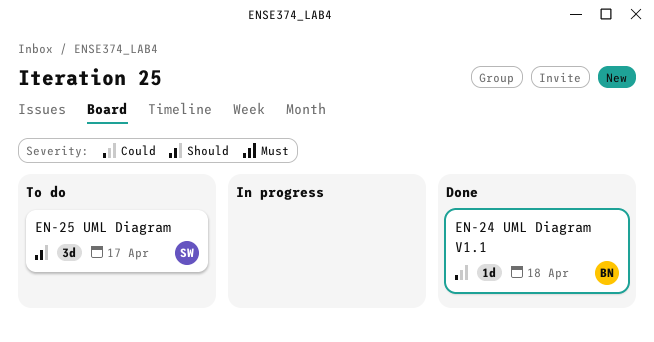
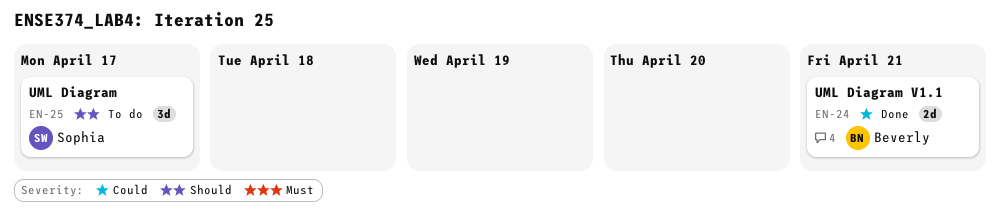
EN-24, estimate: 1d -> 2d
EN-24, due: Apr 18 -> Apr 21

